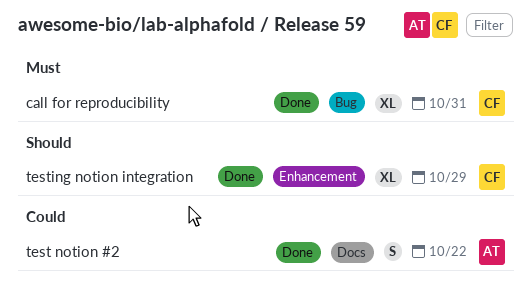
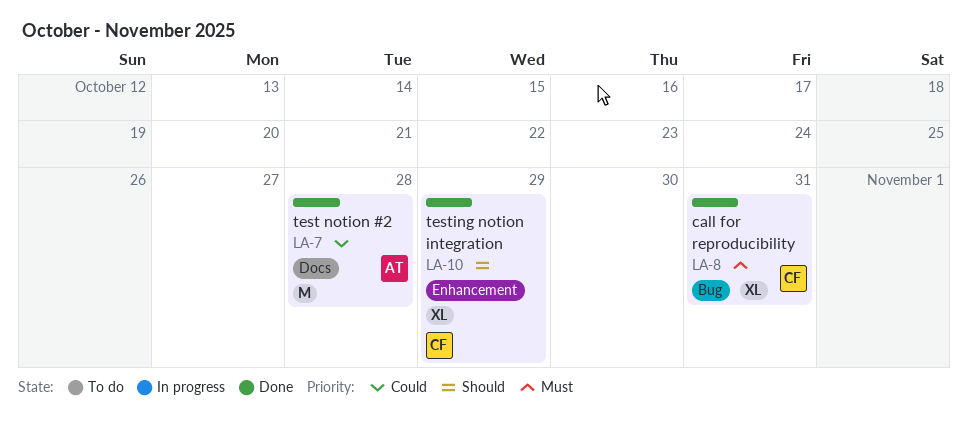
test notion #2, estimate: S -> M
test notion #2, due: Oct 22 -> Oct 28

